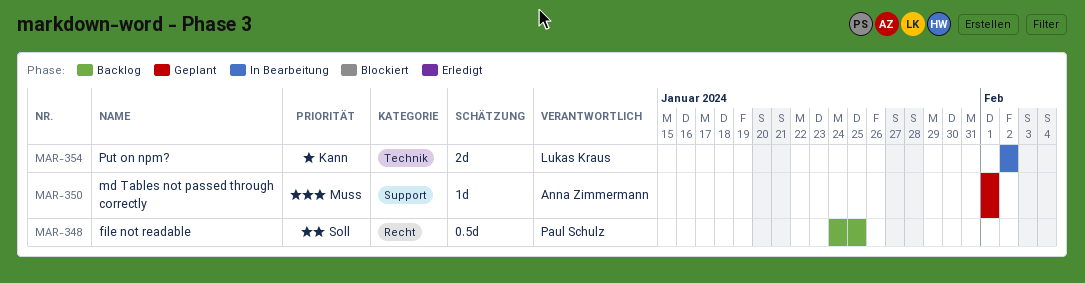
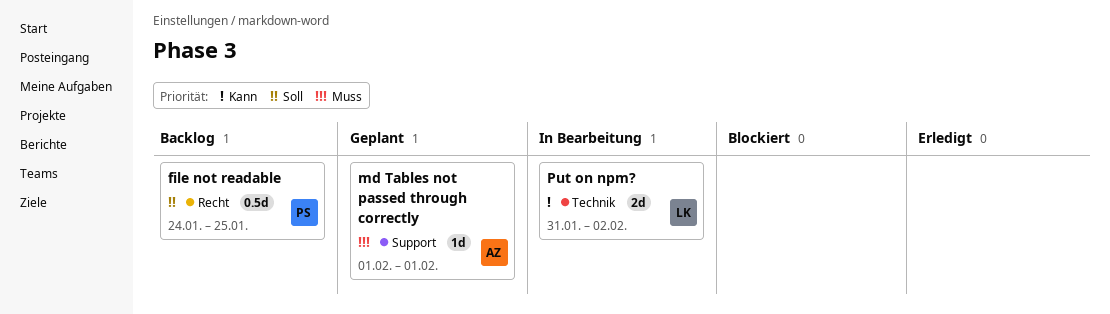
Put on npm?, start: Feb 2 -> Jan 31

